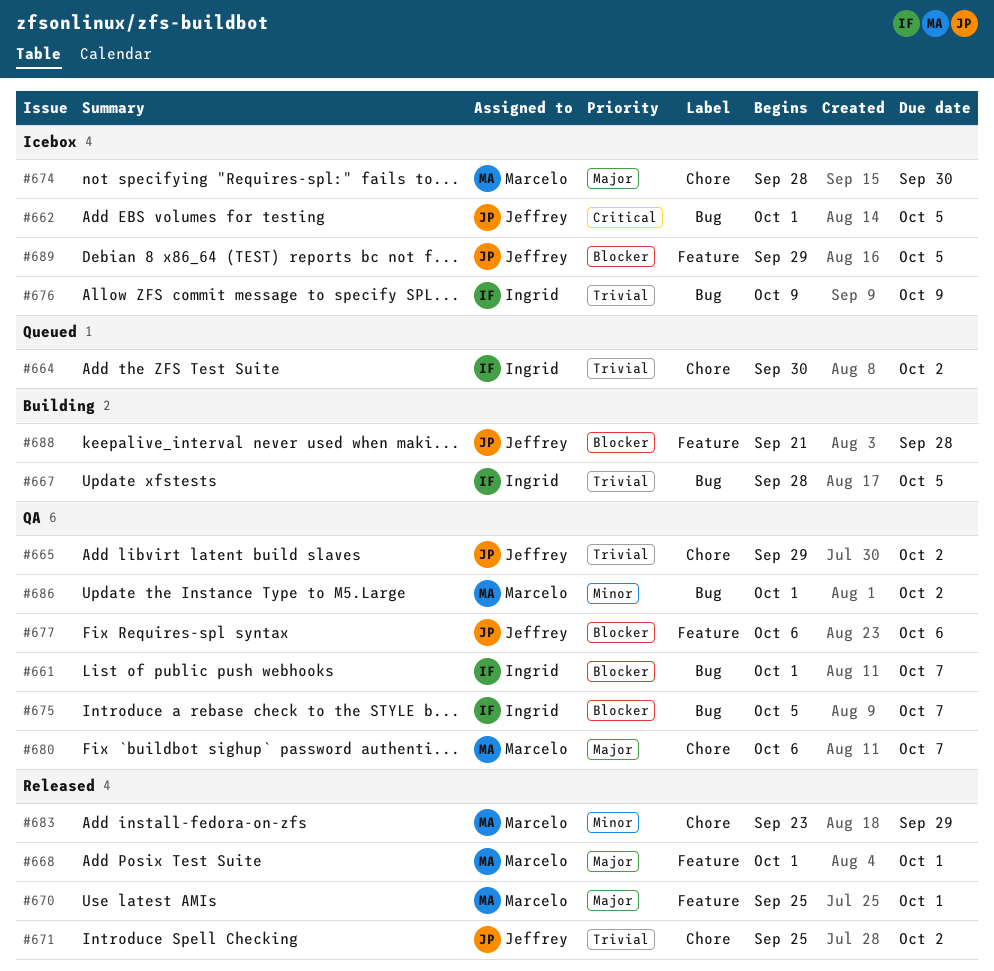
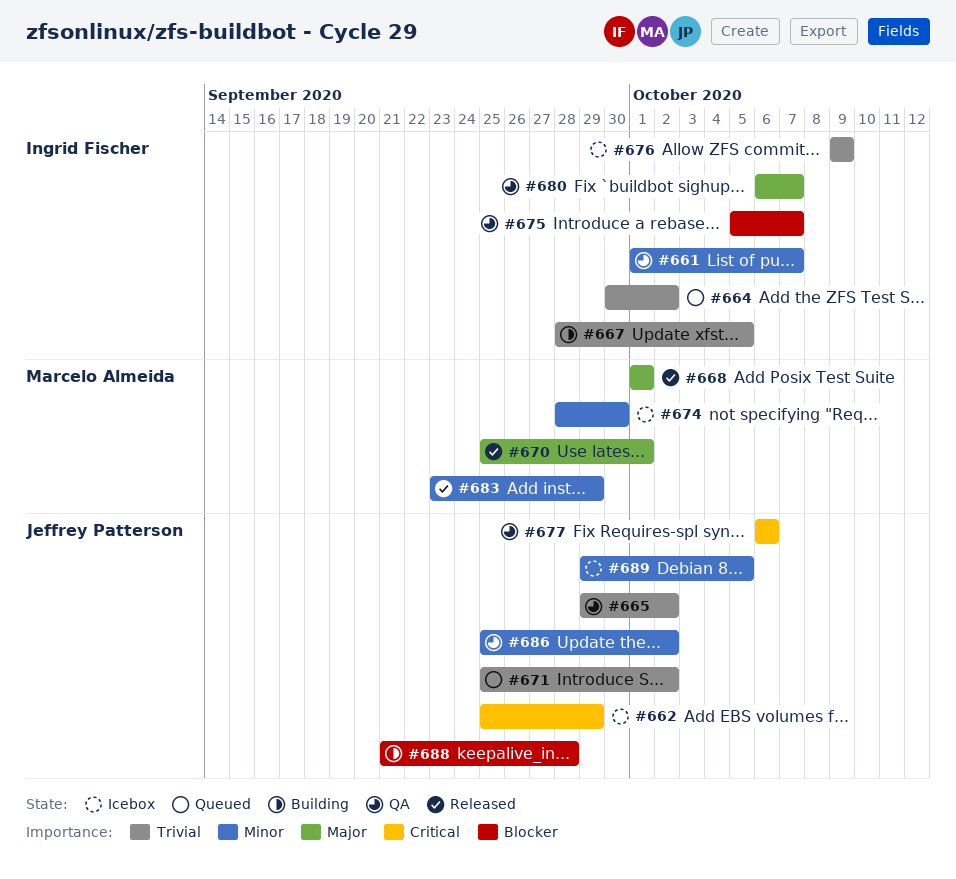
#661, priority: Blocker -> Minor
#662, start: Oct 1 -> Sep 25
#662, due: Oct 5 -> Sep 29
#671, status: Released -> Queued
#674, priority: Major -> Minor
#677, priority: Blocker -> Critical
#680, owner: Marcelo Almeida -> Ingrid Fischer
#686, owner: Marcelo Almeida -> Jeffrey Patterson
#686, start: Oct 1 -> Sep 25
#689, priority: Blocker -> Minor

